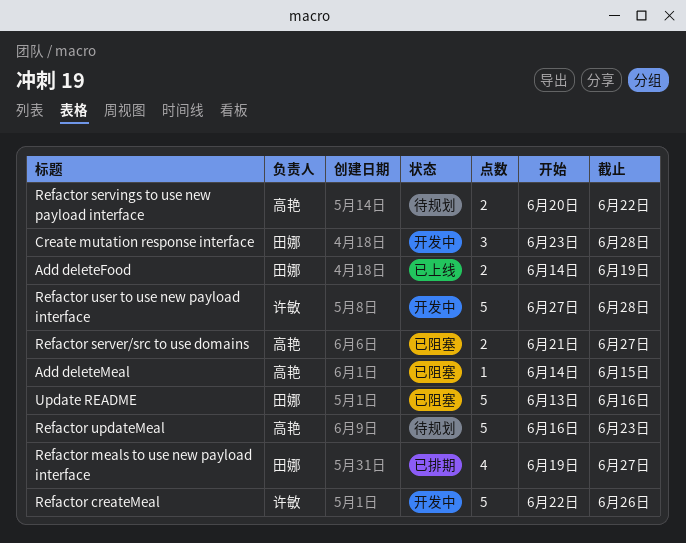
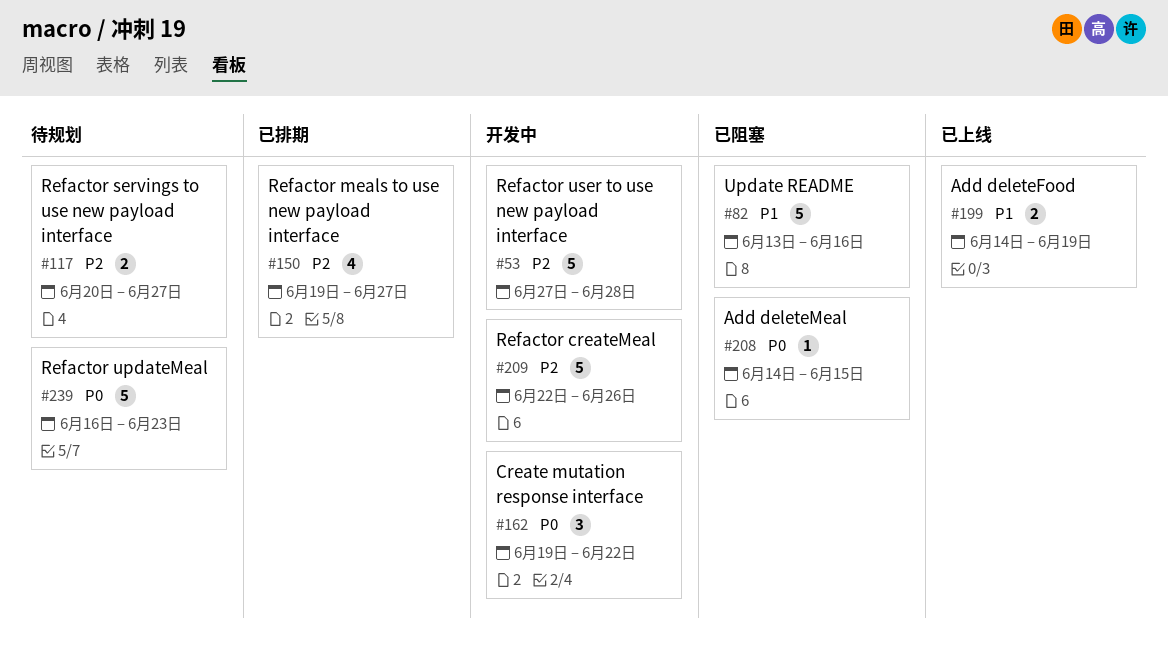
Create mutation response interface, start: Jun 23 -> Jun 19
Create mutation response interface, due: Jun 28 -> Jun 22
Refactor server/src to use domains: present -> none
Refactor servings to use new payload interface, due: Jun 22 -> Jun 27

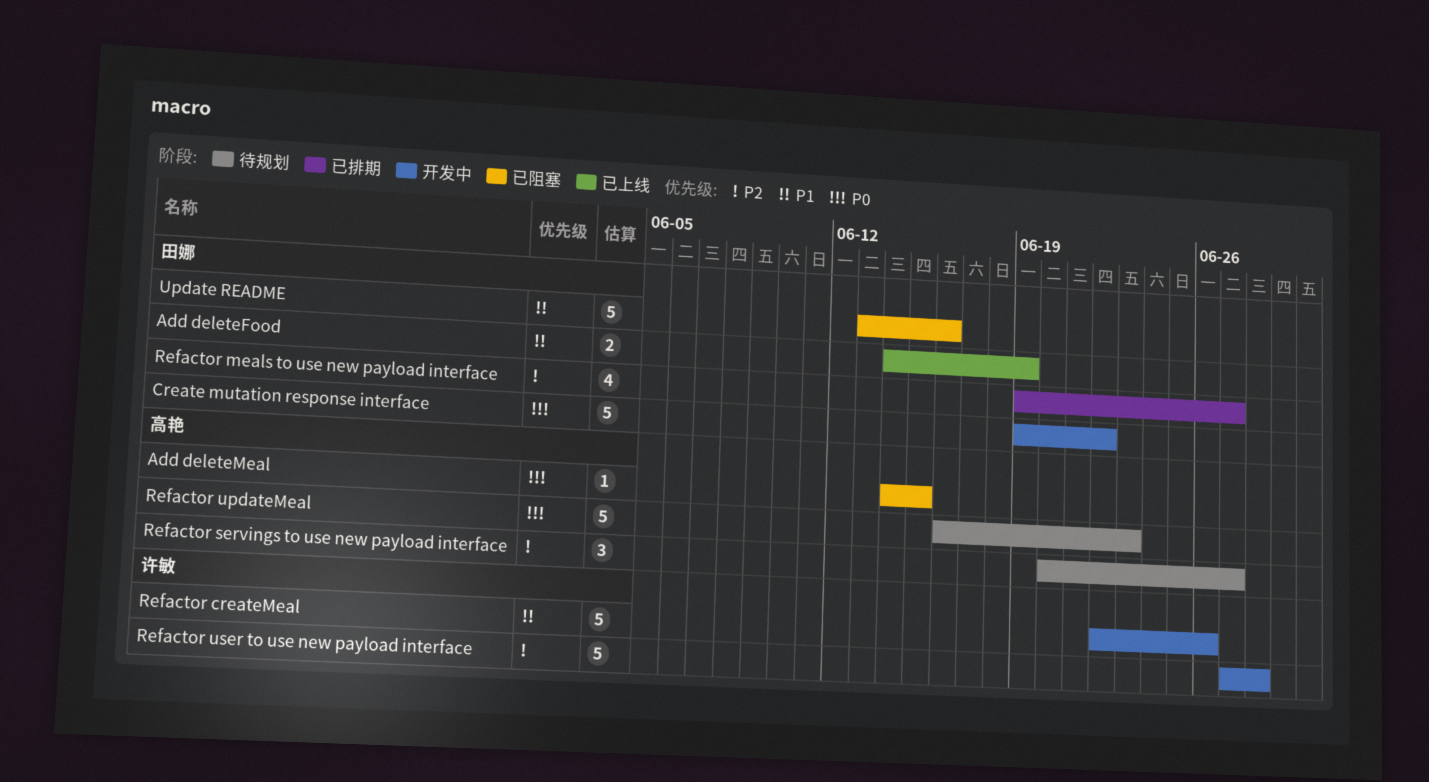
Create mutation response interface, estimate: 3 -> 5
Refactor createMeal, priority: P2 -> P1
Refactor servings to use new payload interface, estimate: 2 -> 3

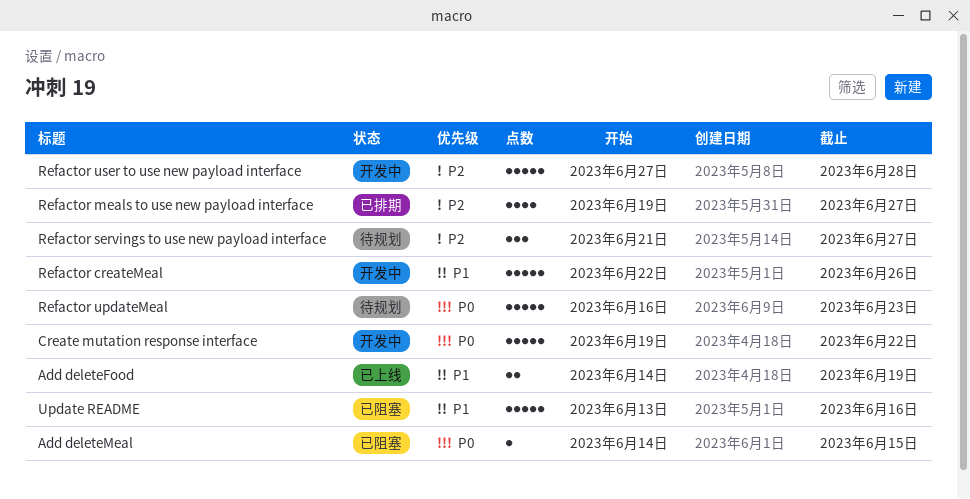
Refactor servings to use new payload interface, start: Jun 20 -> Jun 21

